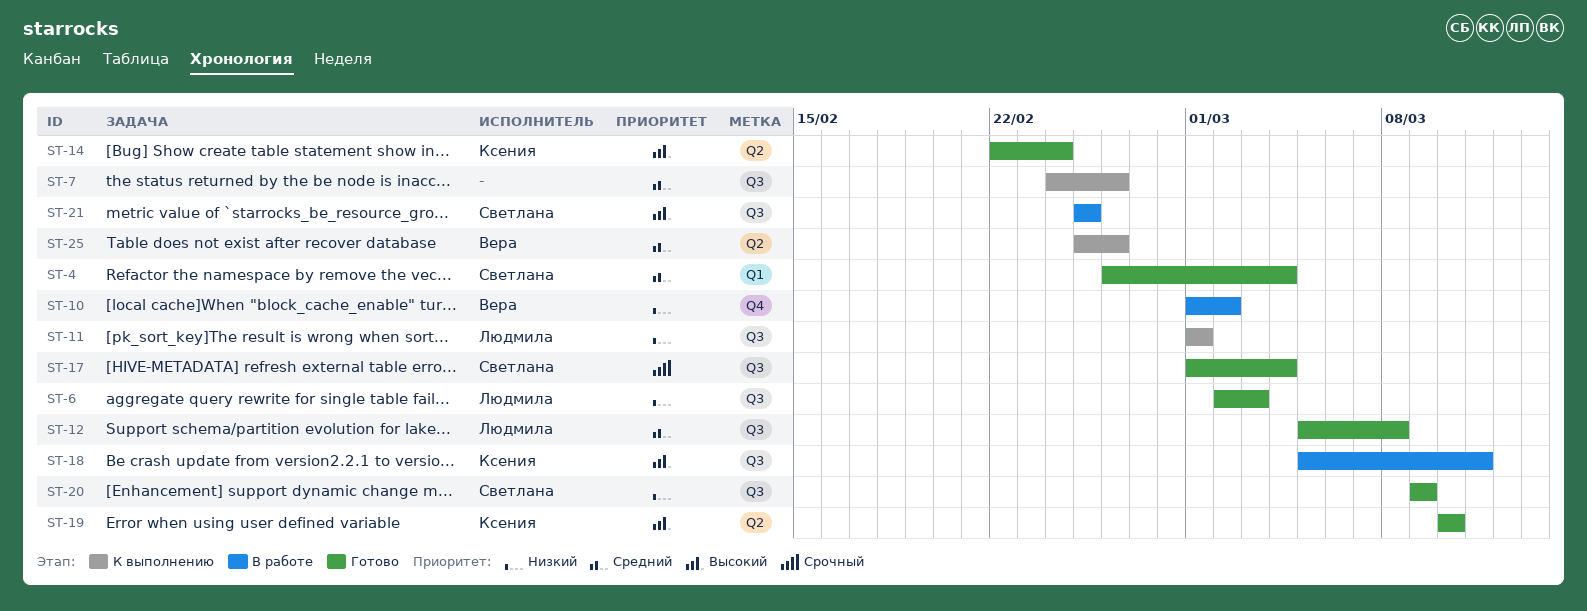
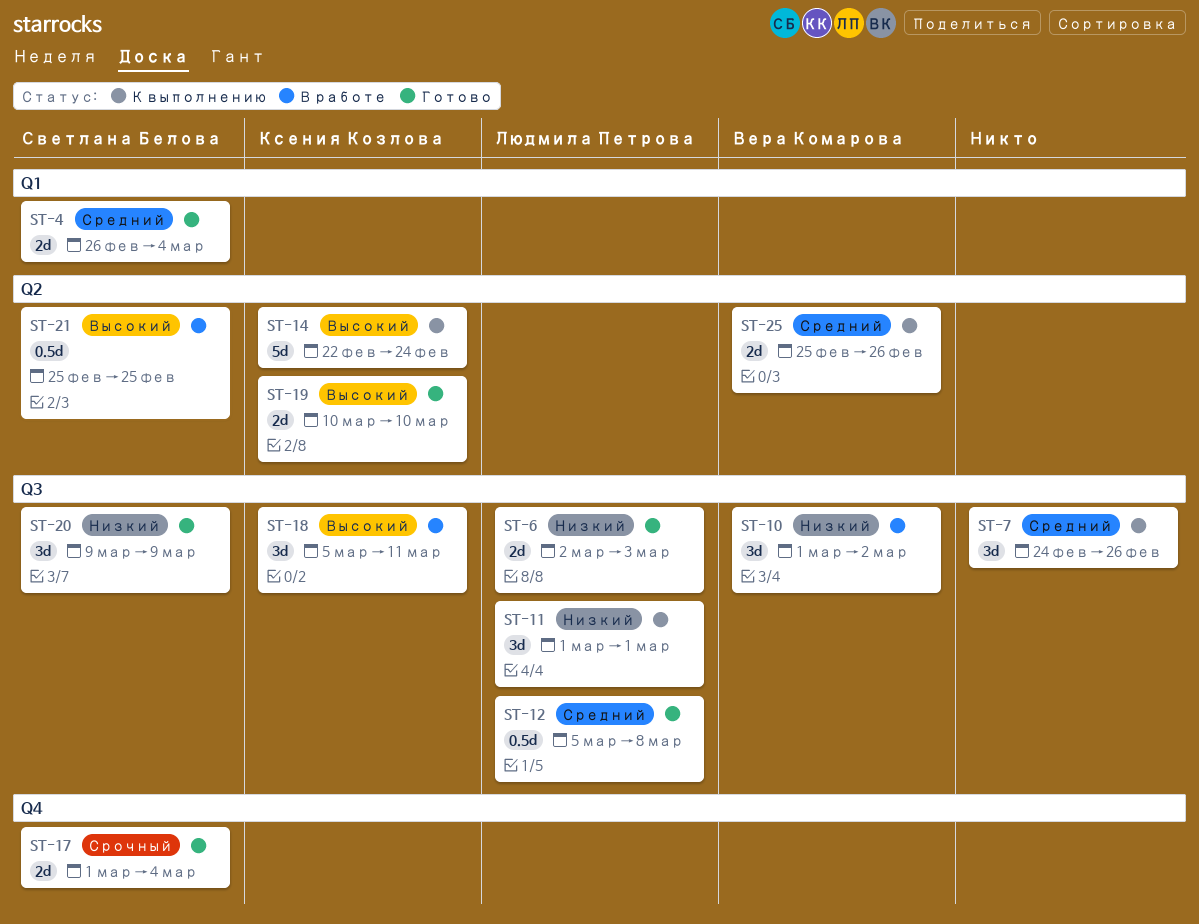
ST-10, label: Q4 -> Q3
ST-14, status: Готово -> К выполнению
ST-17, label: Q3 -> Q4
ST-21, label: Q3 -> Q2

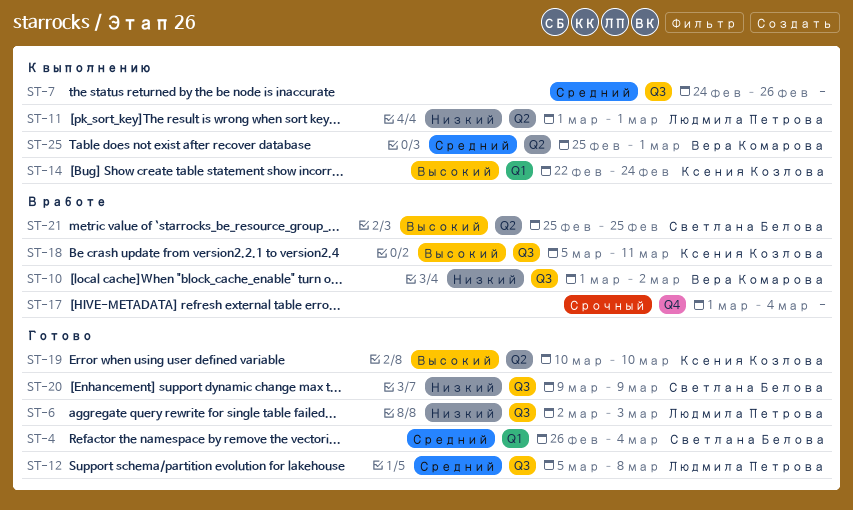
ST-11, label: Q3 -> Q2
ST-14, label: Q2 -> Q1
ST-17, status: Готово -> В работе
ST-17, owner: Светлана Белова -> none
ST-25, due: Feb 26 -> Mar 1

